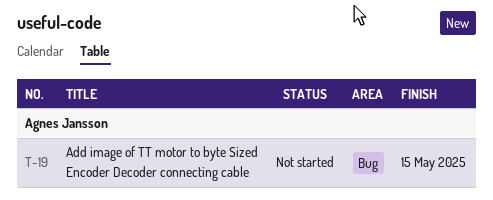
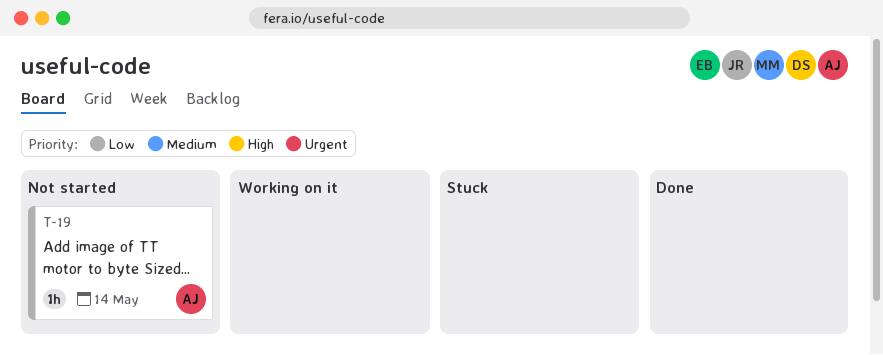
T-19, due: May 15 -> May 14

